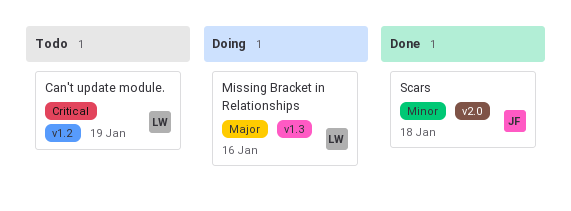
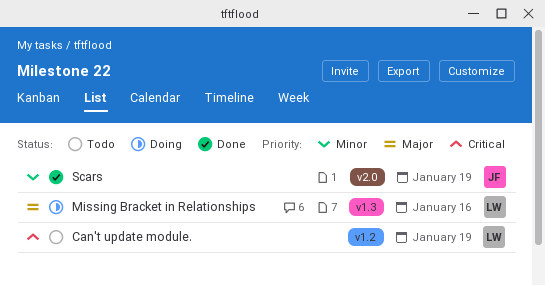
Scars, due: Jan 18 -> Jan 19

